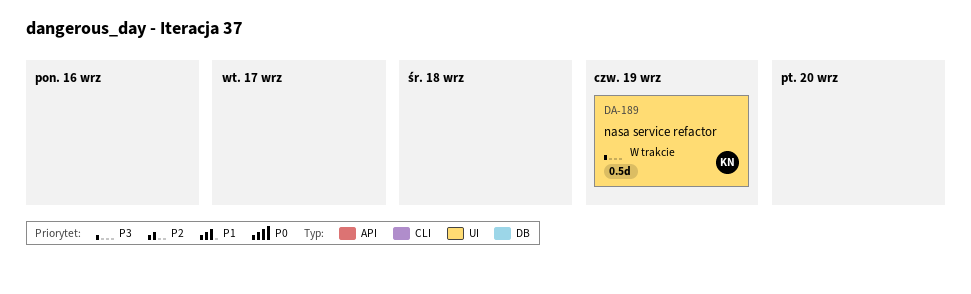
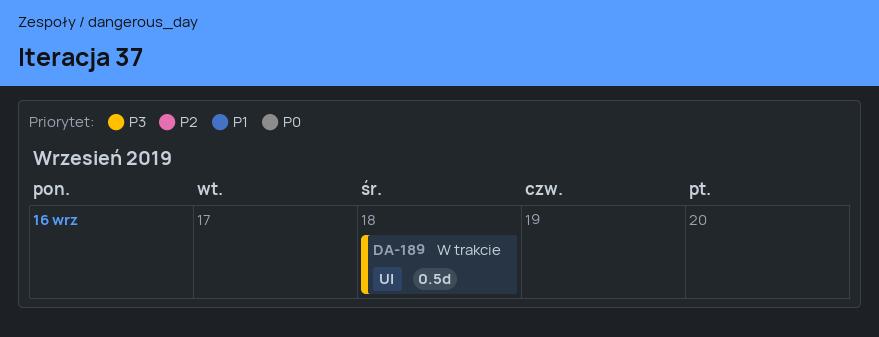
DA-189, due: Sep 19 -> Sep 18

